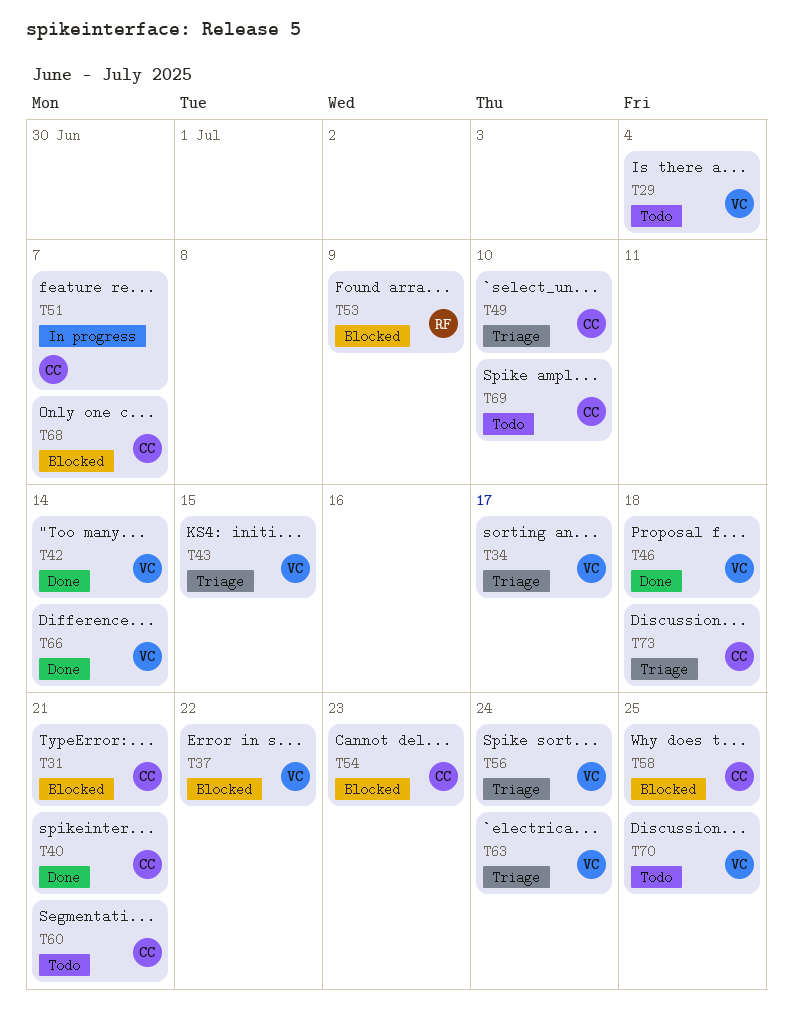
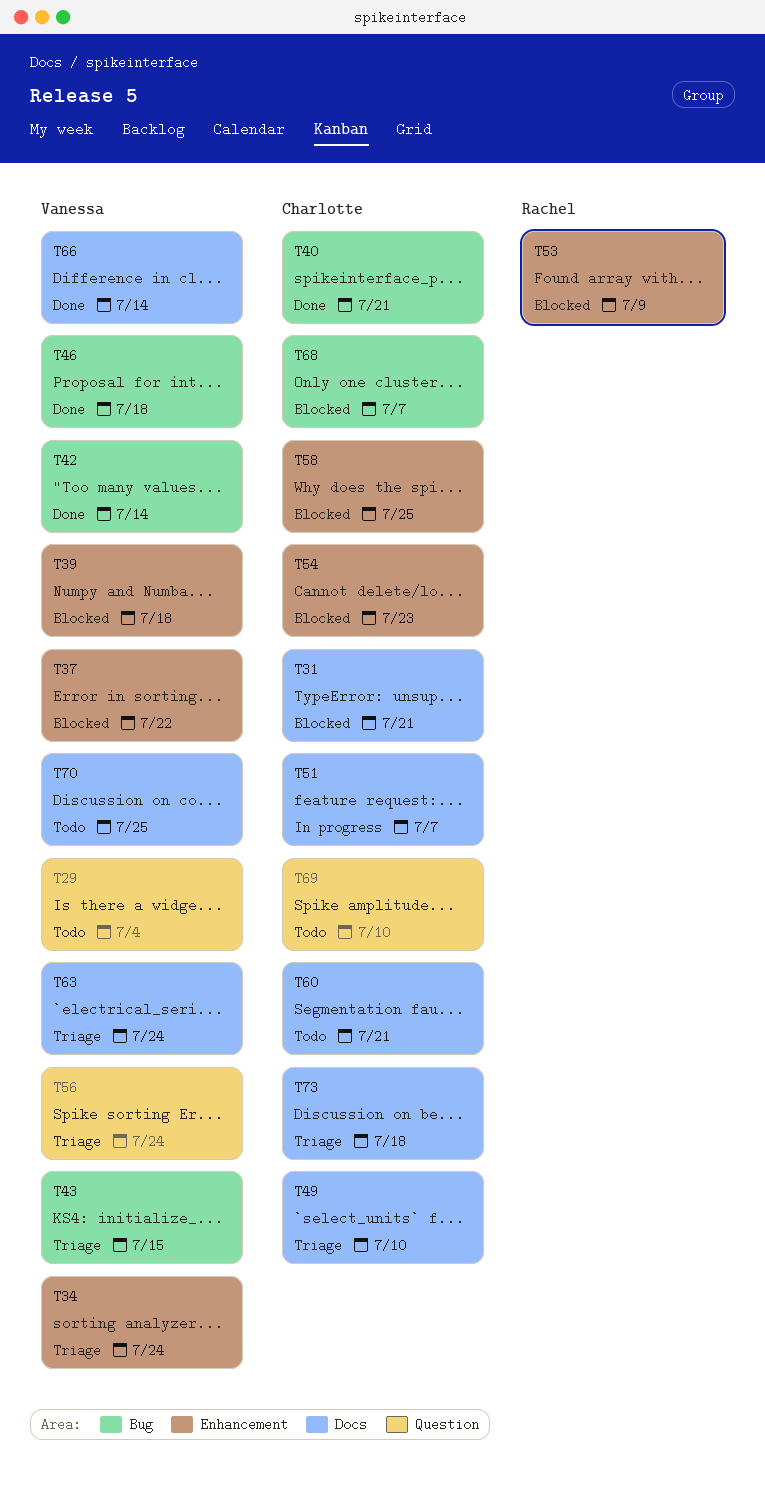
T34, due: Jul 17 -> Jul 24
T39: none -> present

